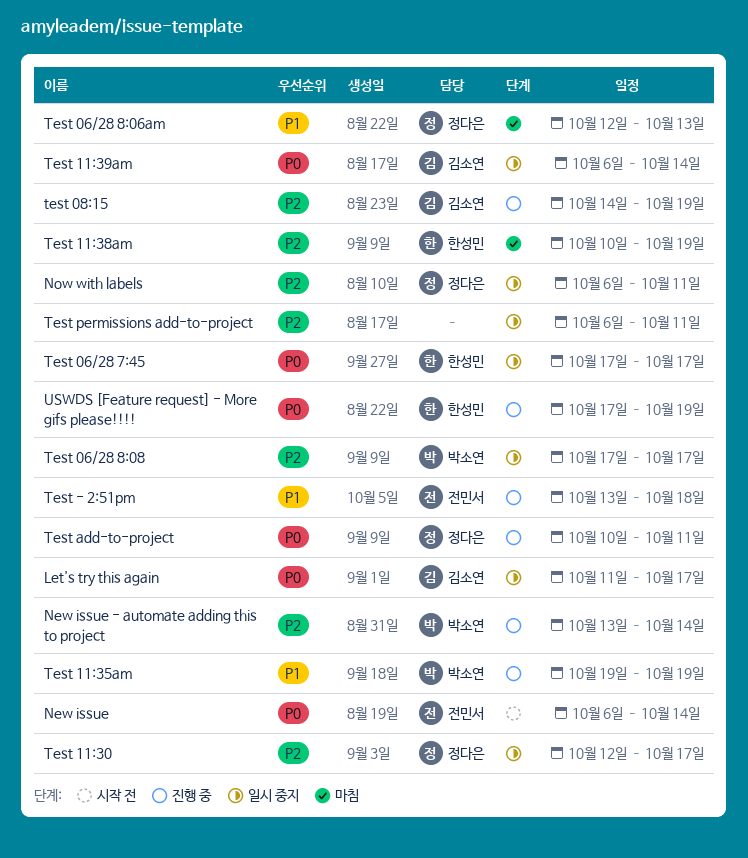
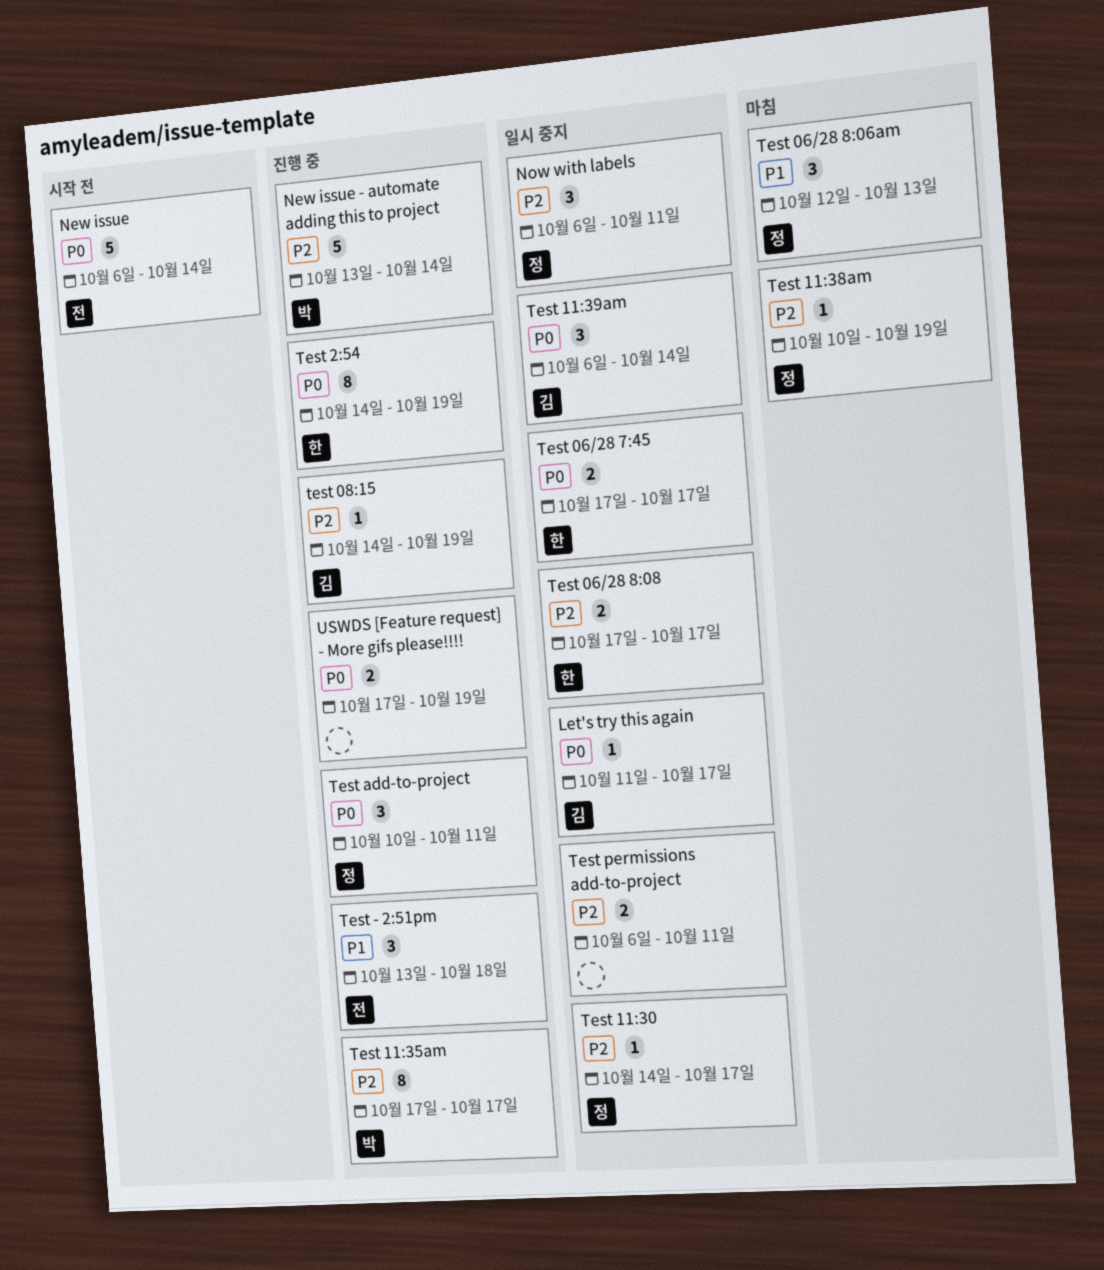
Test 06/28 8:08, owner: 박소연 -> 한성민
Test 11:30, start: Oct 12 -> Oct 14
Test 11:35am, priority: P1 -> P2
Test 11:35am, start: Oct 19 -> Oct 17
Test 11:35am, due: Oct 19 -> Oct 17
Test 11:38am, owner: 한성민 -> 정다은
Test 2:54: none -> present
USWDS [Feature request] - More gifs please!!!!, owner: 한성민 -> none

